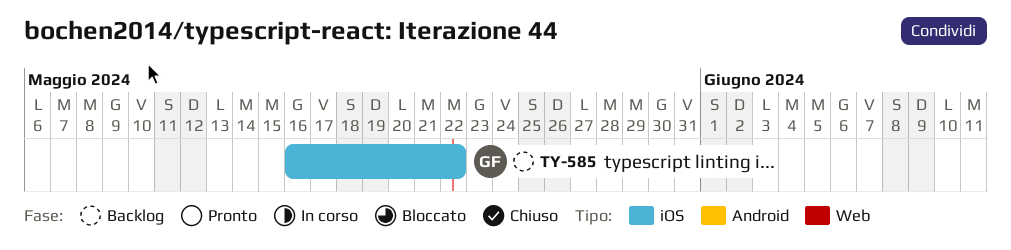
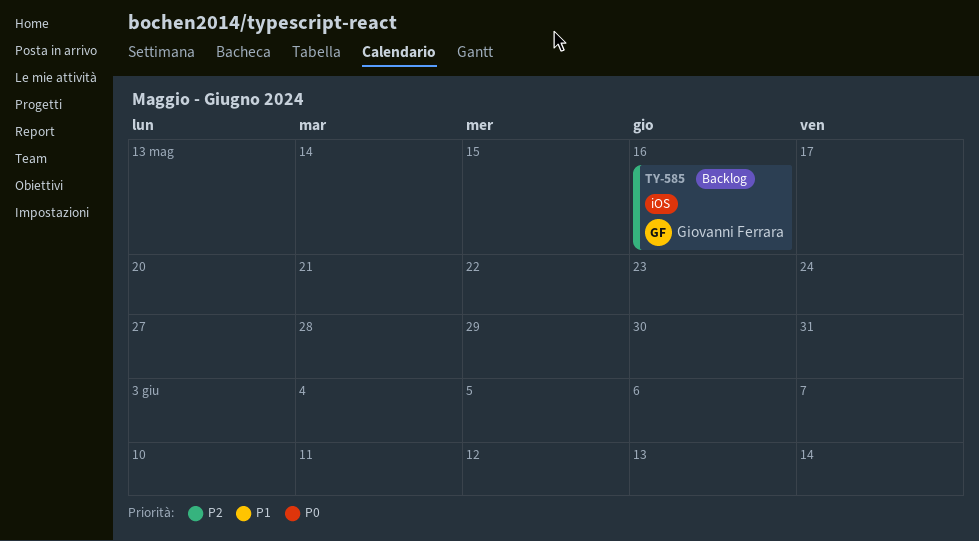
TY-585, due: May 22 -> May 16

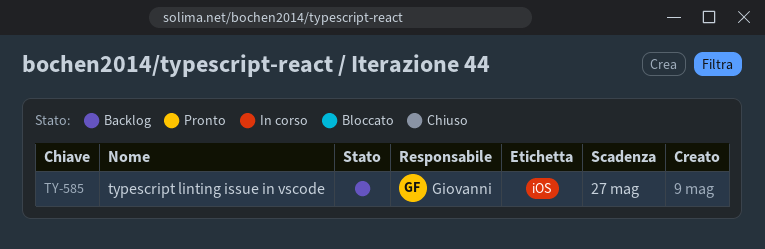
TY-585, due: May 16 -> May 27

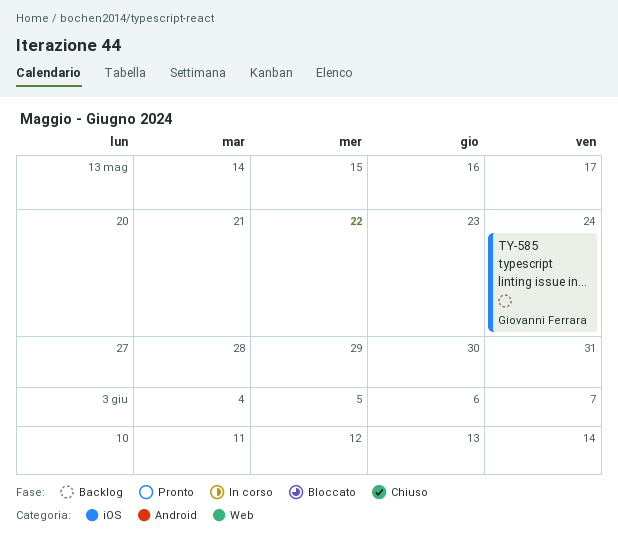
TY-585, due: May 27 -> May 24

